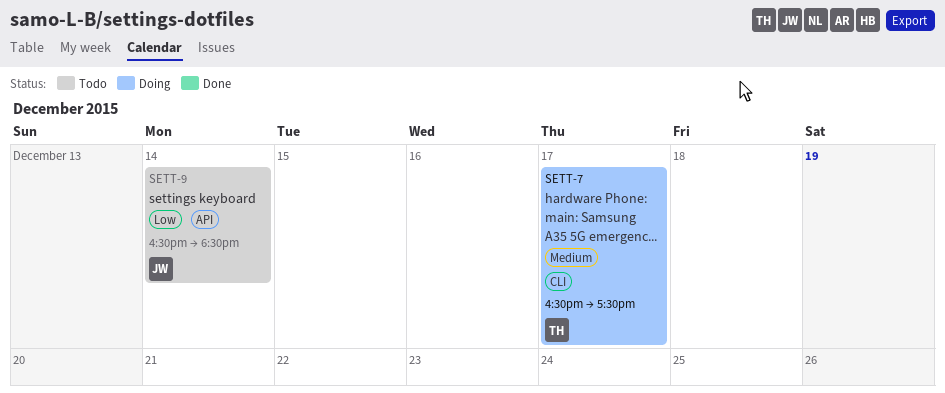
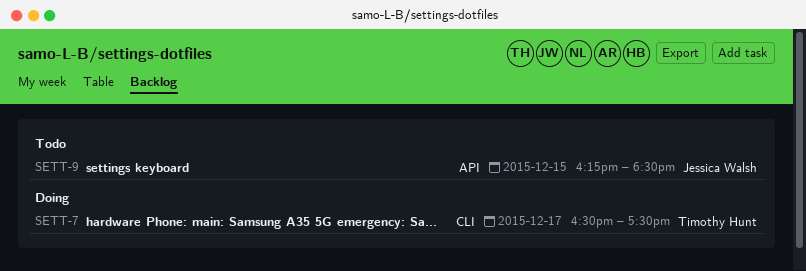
SETT-9, day: Dec 14 -> Dec 15
SETT-9, begins: 16:30 -> 16:15

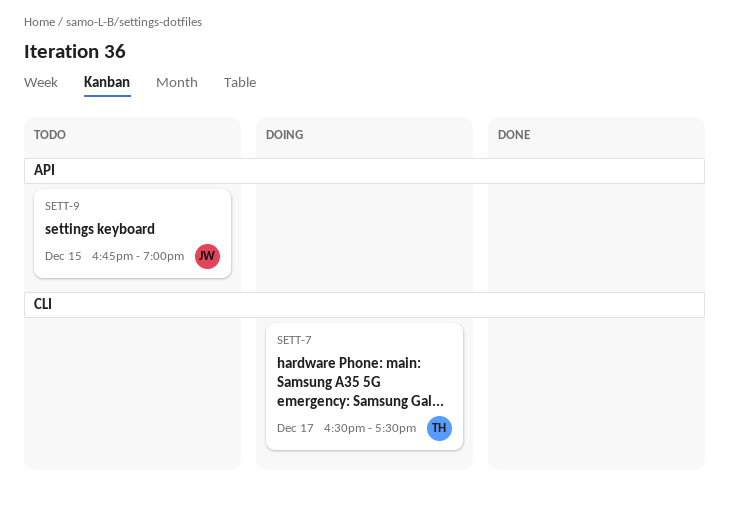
SETT-9, begins: 16:15 -> 16:45
SETT-9, ends: 18:30 -> 19:00

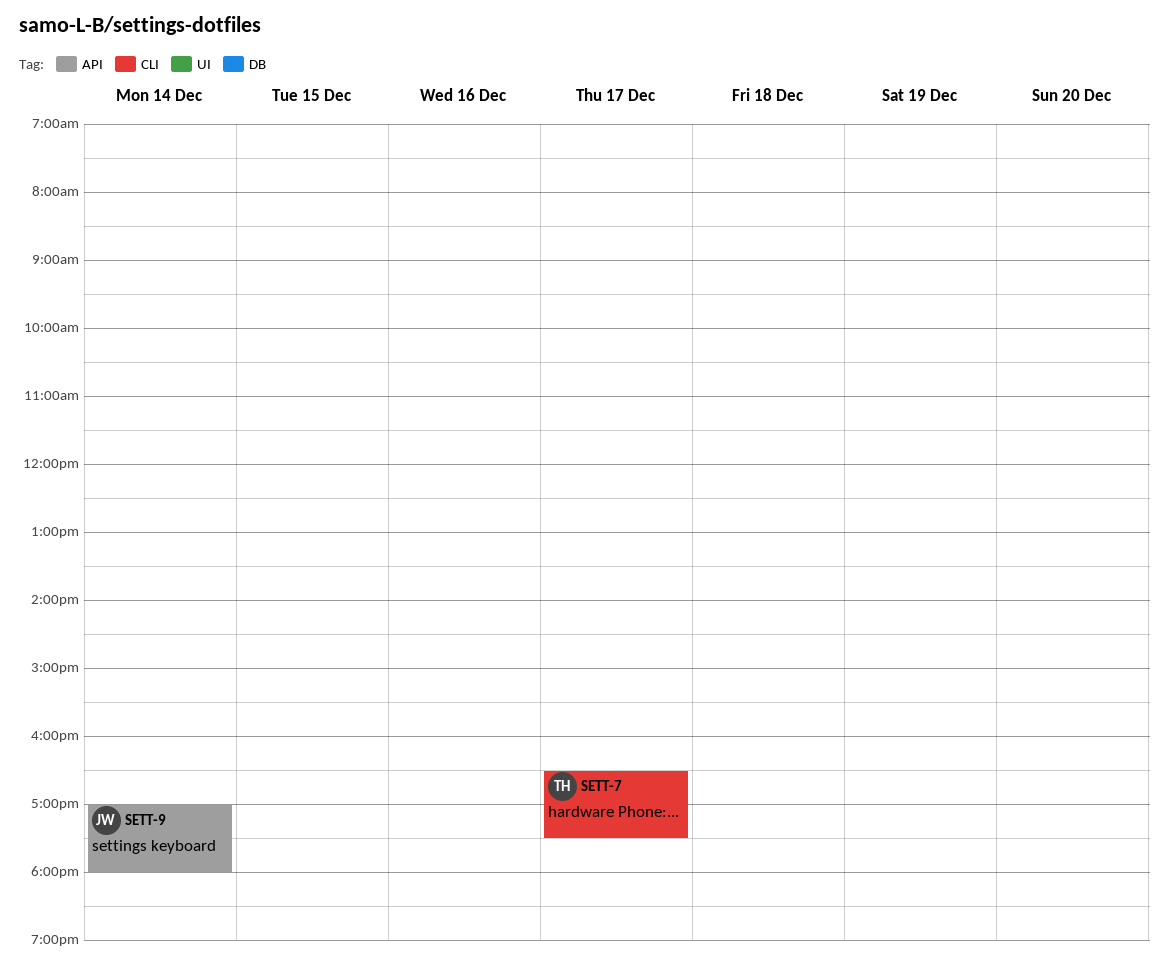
SETT-9, day: Dec 15 -> Dec 14
SETT-9, begins: 16:45 -> 17:00
SETT-9, ends: 19:00 -> 18:00

